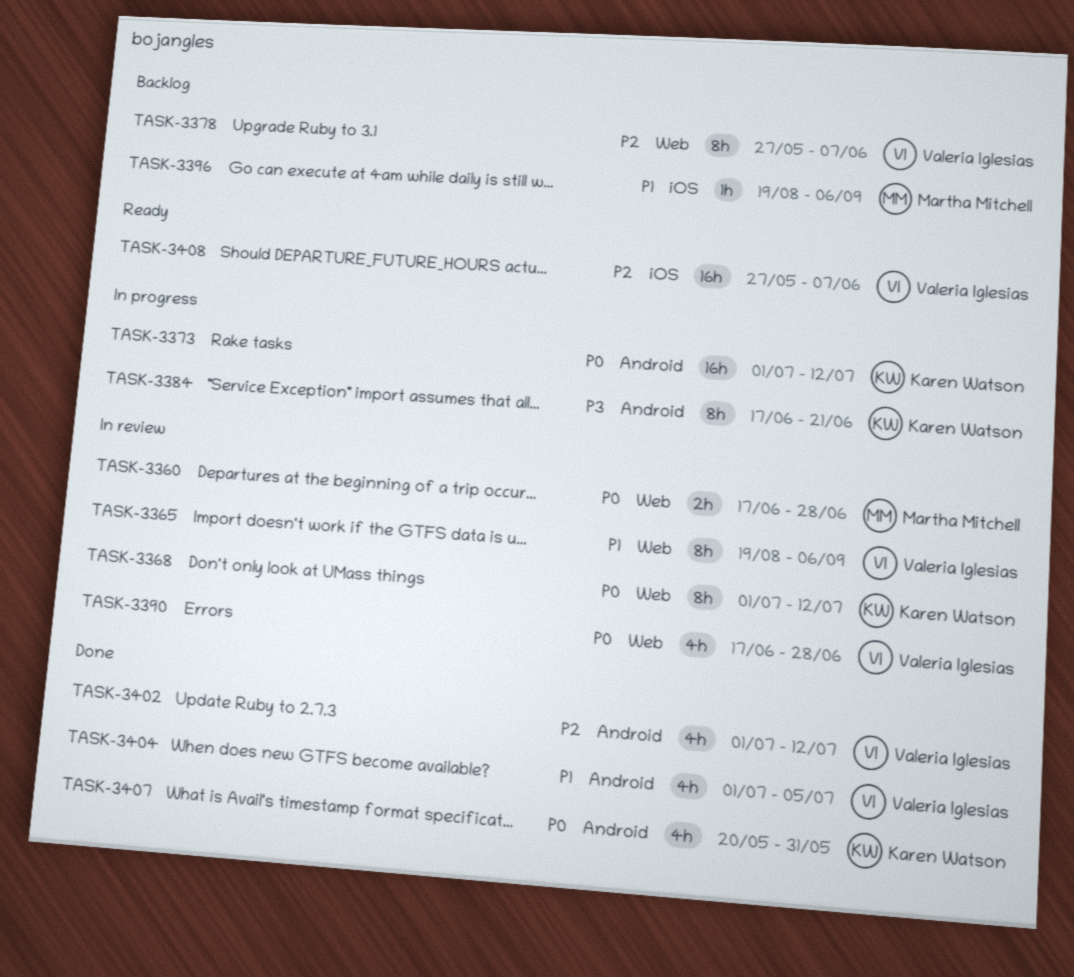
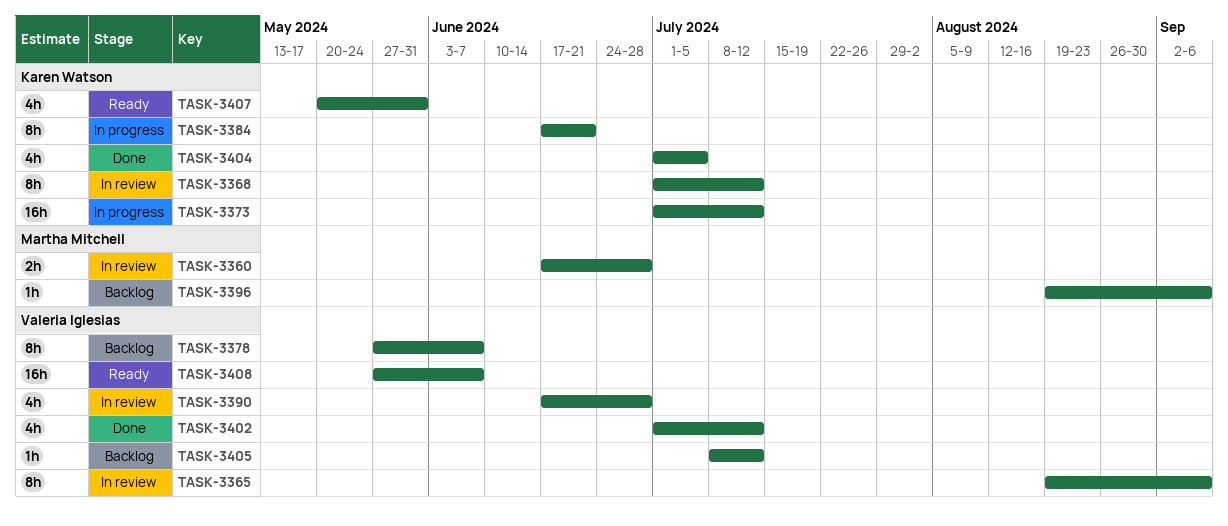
TASK-3404, owner: Valeria Iglesias -> Karen Watson
TASK-3405: none -> present
TASK-3407, status: Done -> Ready

